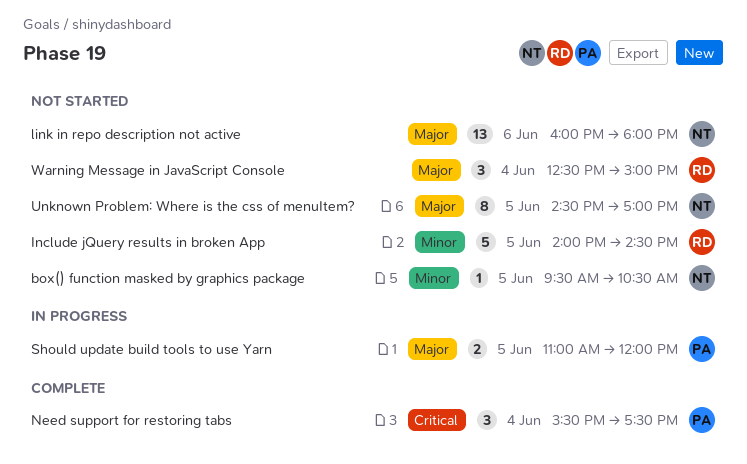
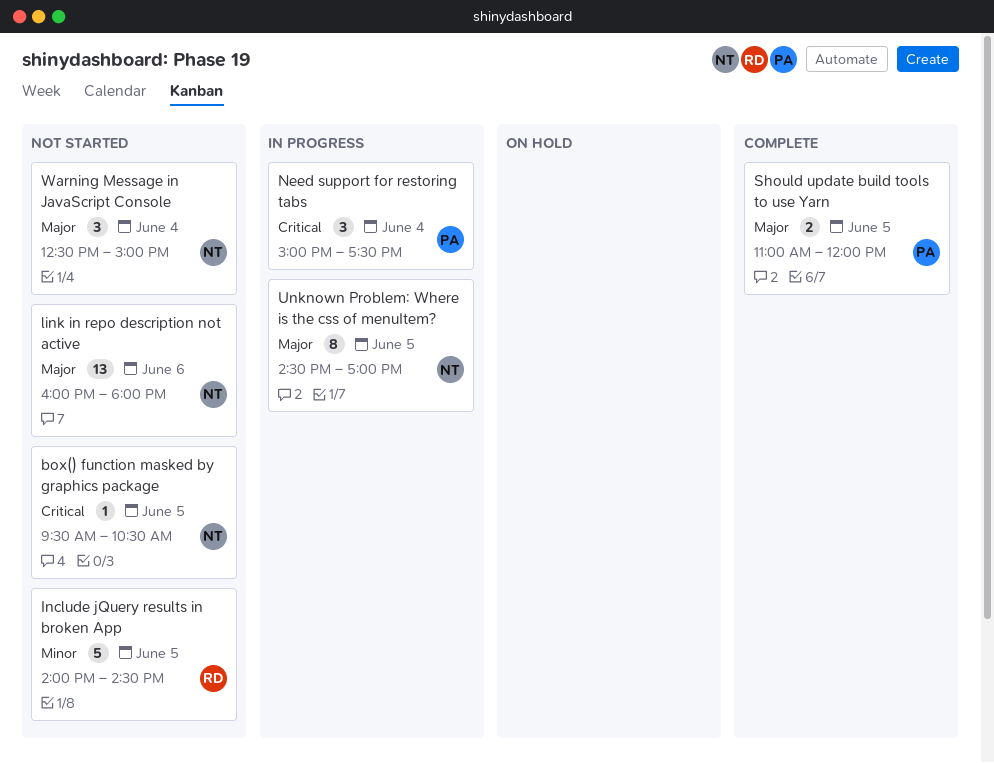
box() function masked by graphics package, priority: Minor -> Critical
Need support for restoring tabs, status: Complete -> In progress
Need support for restoring tabs, begins: 15:30 -> 15:00
Should update build tools to use Yarn, status: In progress -> Complete
Unknown Problem: Where is the css of menuItem?, status: Not started -> In progress
Warning Message in JavaScript Console, owner: RD -> NT

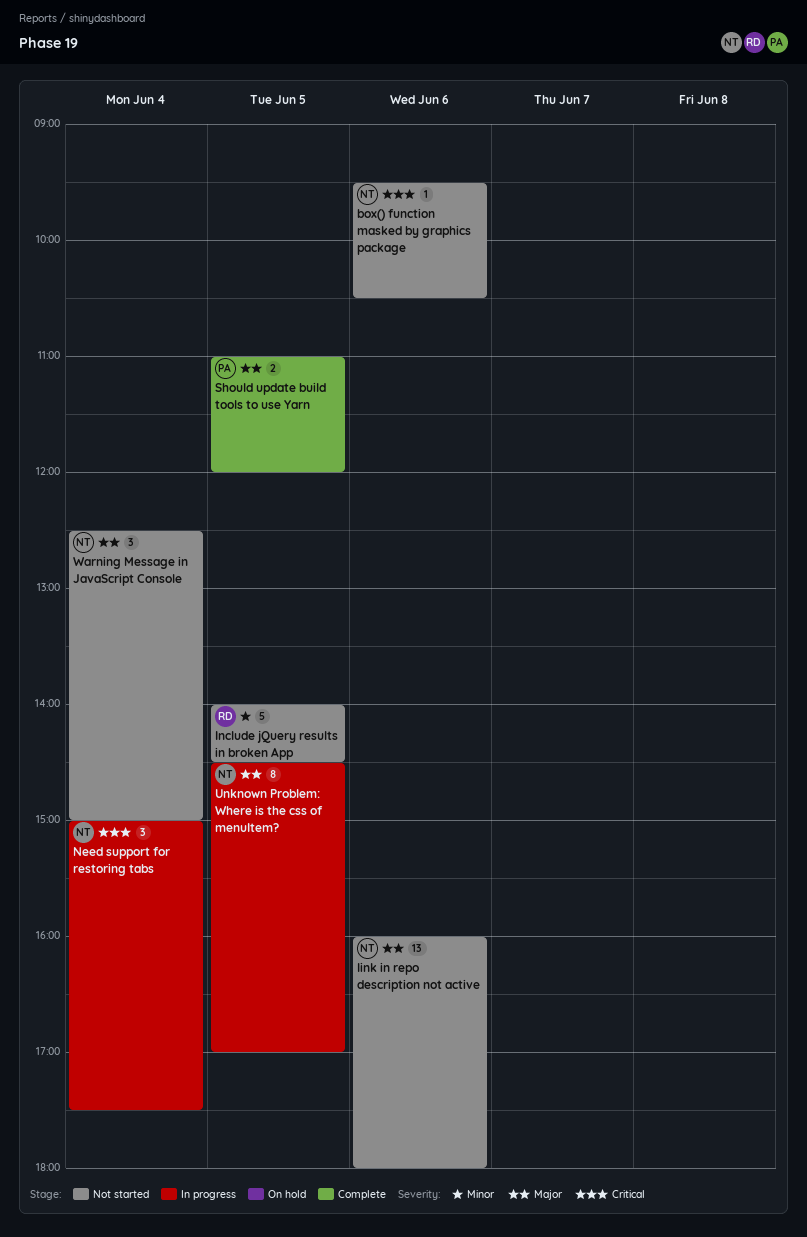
box() function masked by graphics package, day: Jun 5 -> Jun 6
Need support for restoring tabs, owner: PA -> NT

